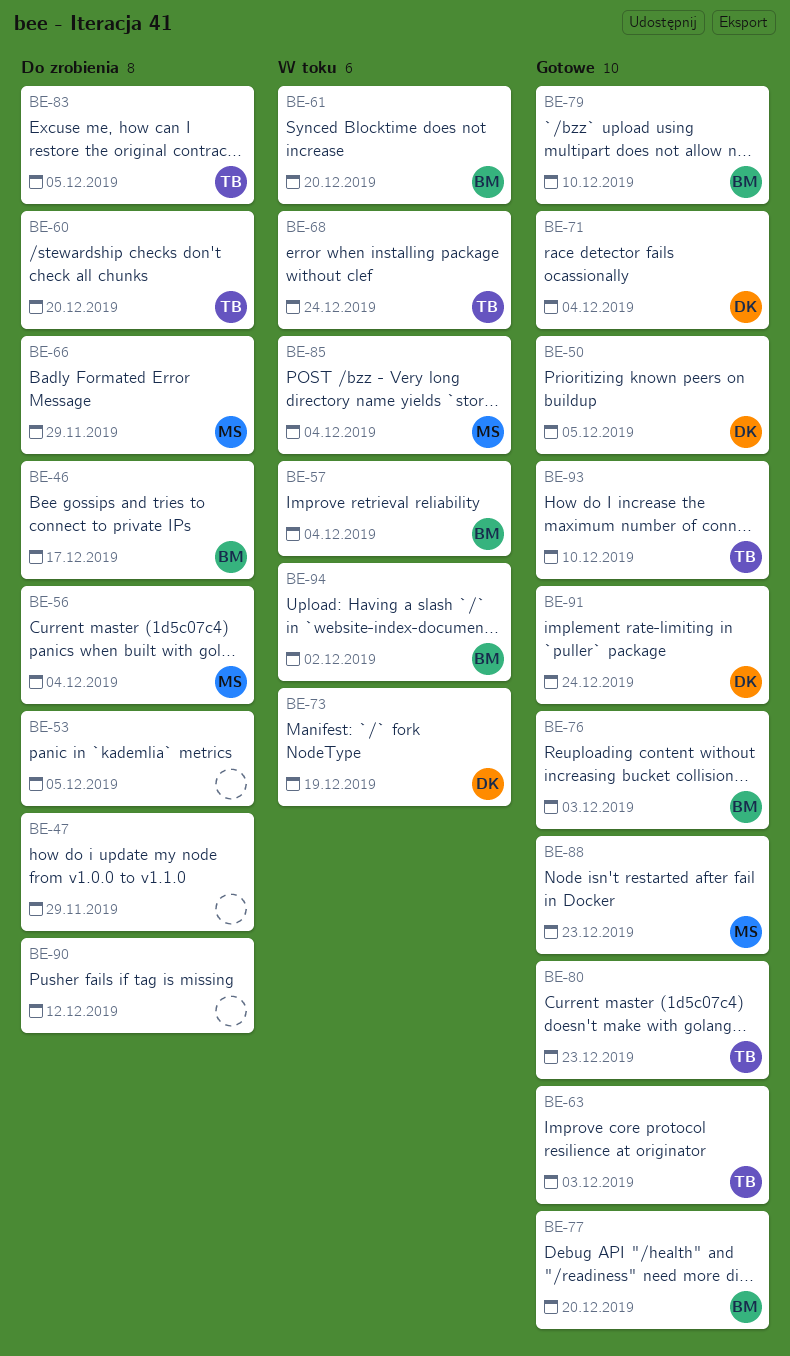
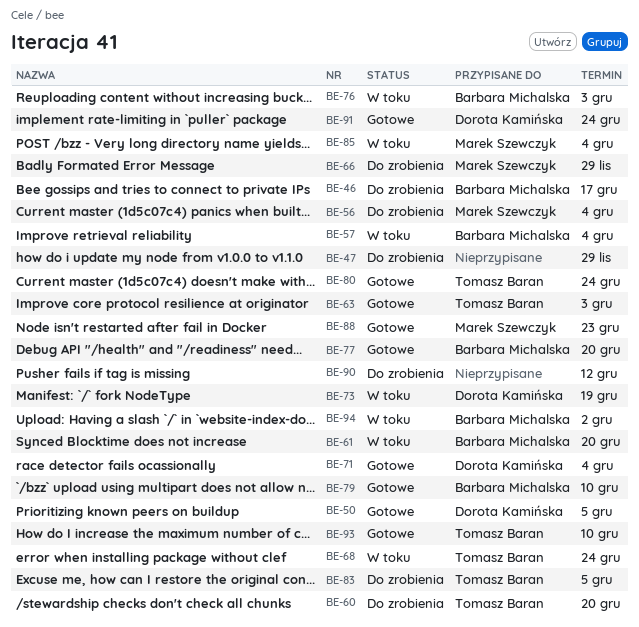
BE-53: present -> none
BE-76, status: Gotowe -> W toku
BE-80, due: Dec 23 -> Dec 24

